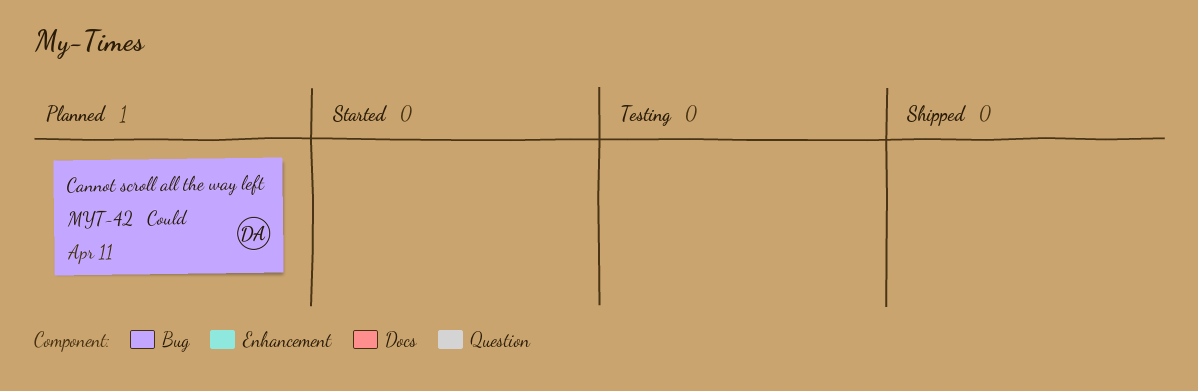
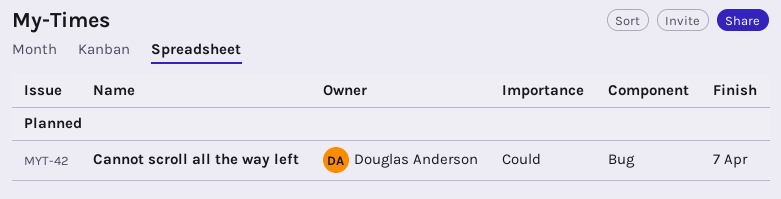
MYT-42, due: Apr 11 -> Apr 7

